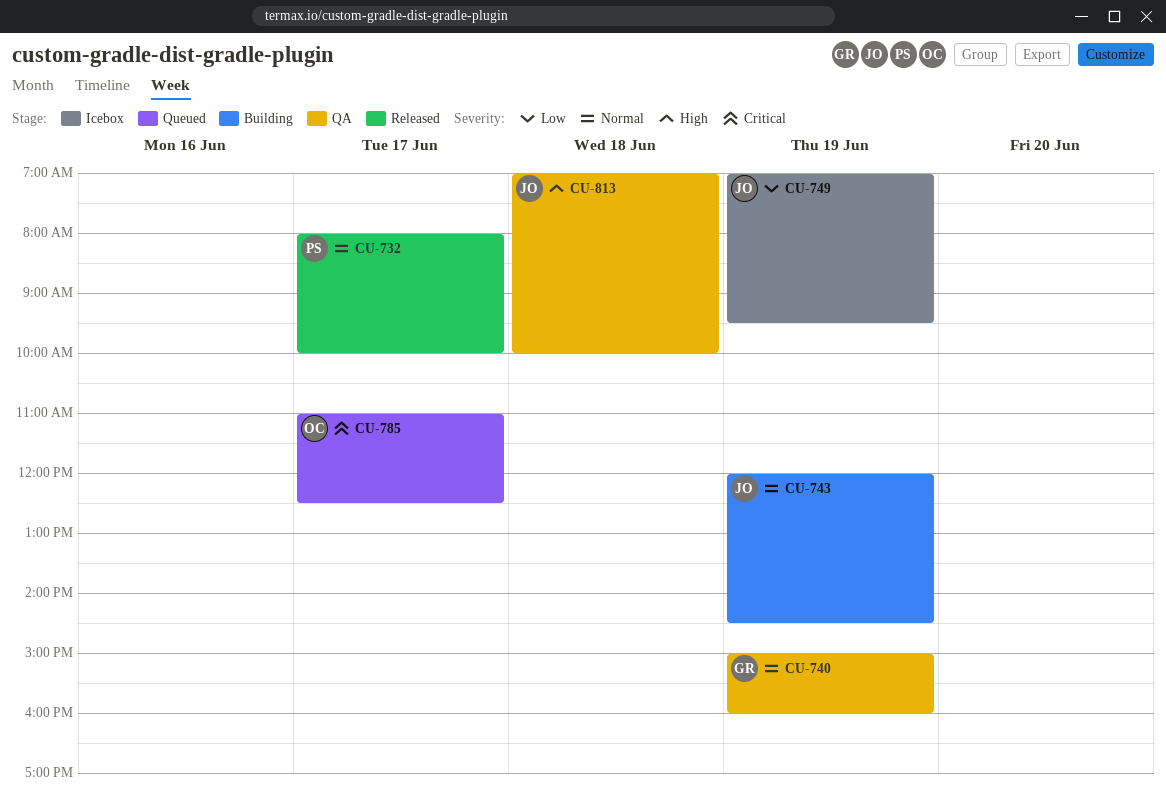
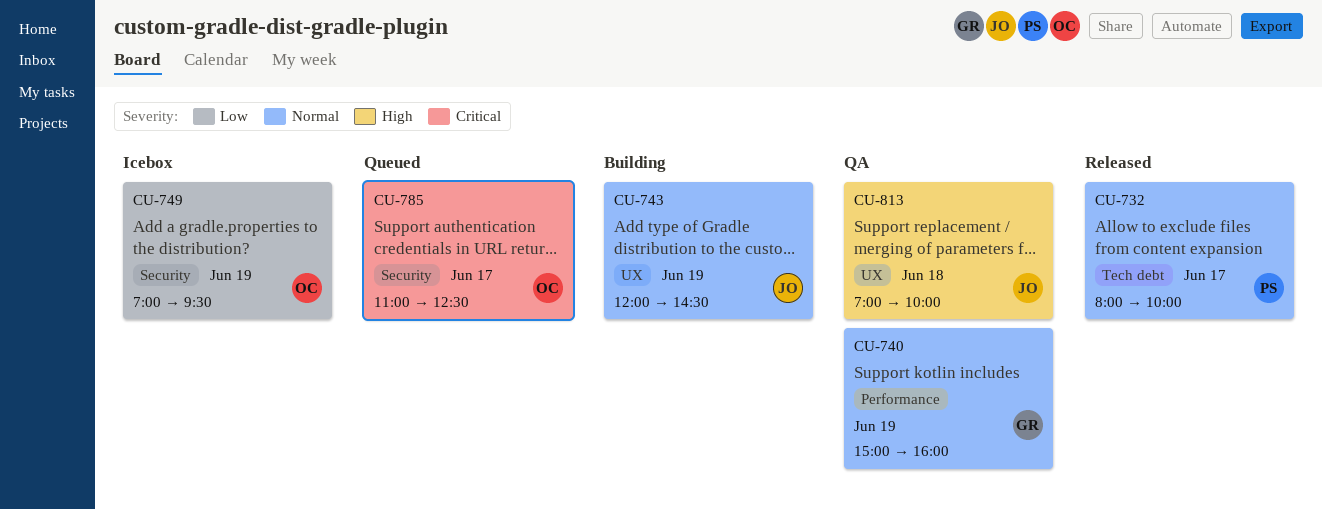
CU-749, owner: JO -> OC

